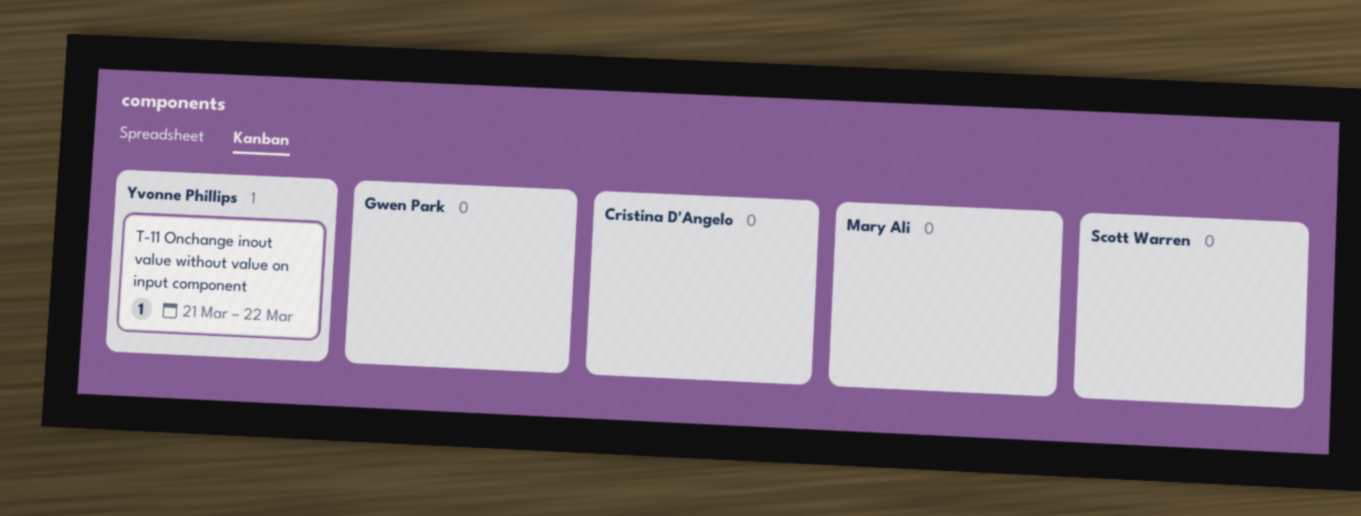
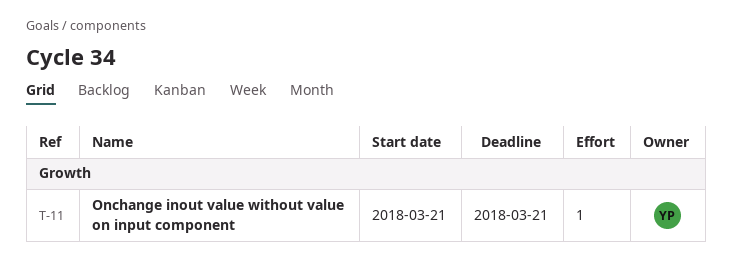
T-11, due: Mar 22 -> Mar 21

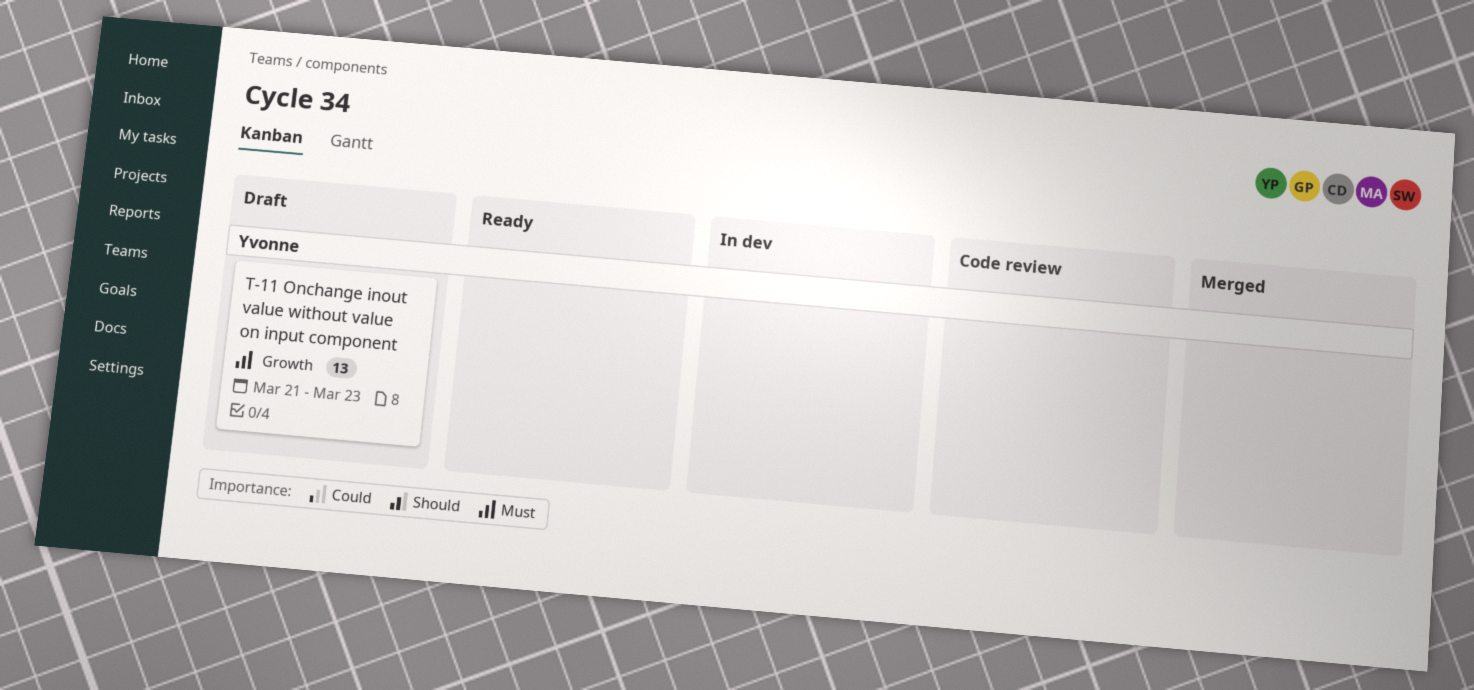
T-11, estimate: 1 -> 13
T-11, due: Mar 21 -> Mar 23

